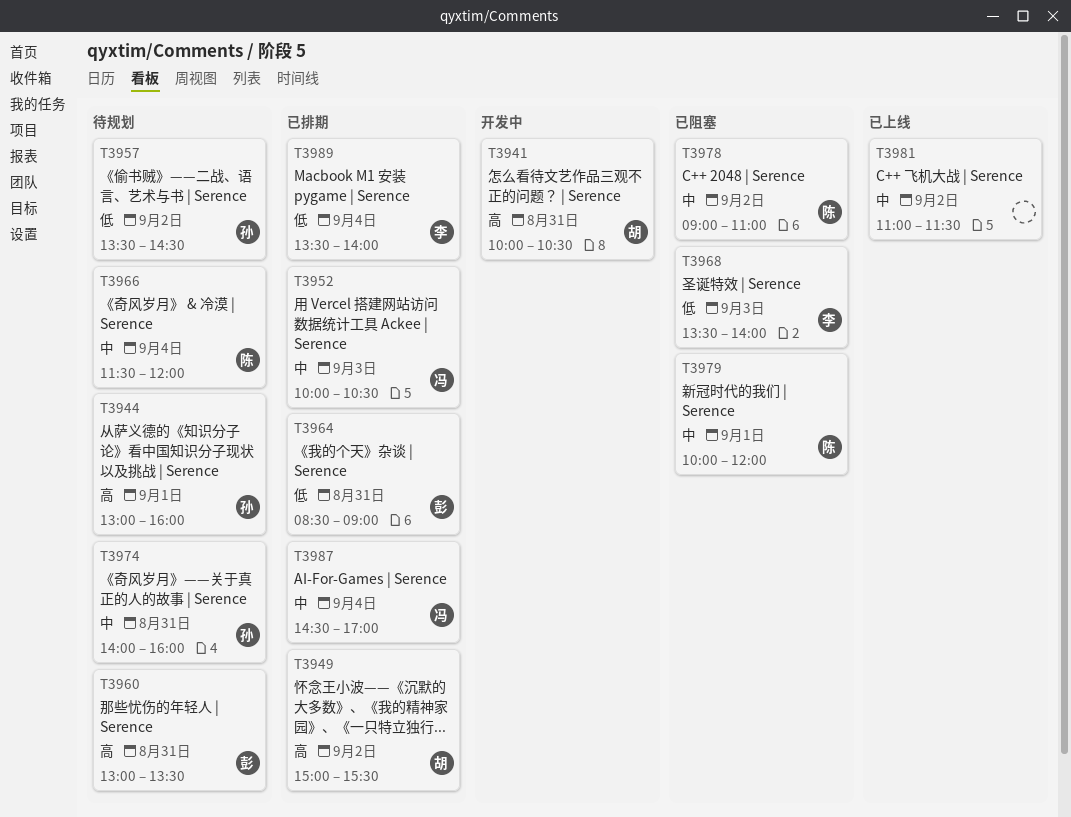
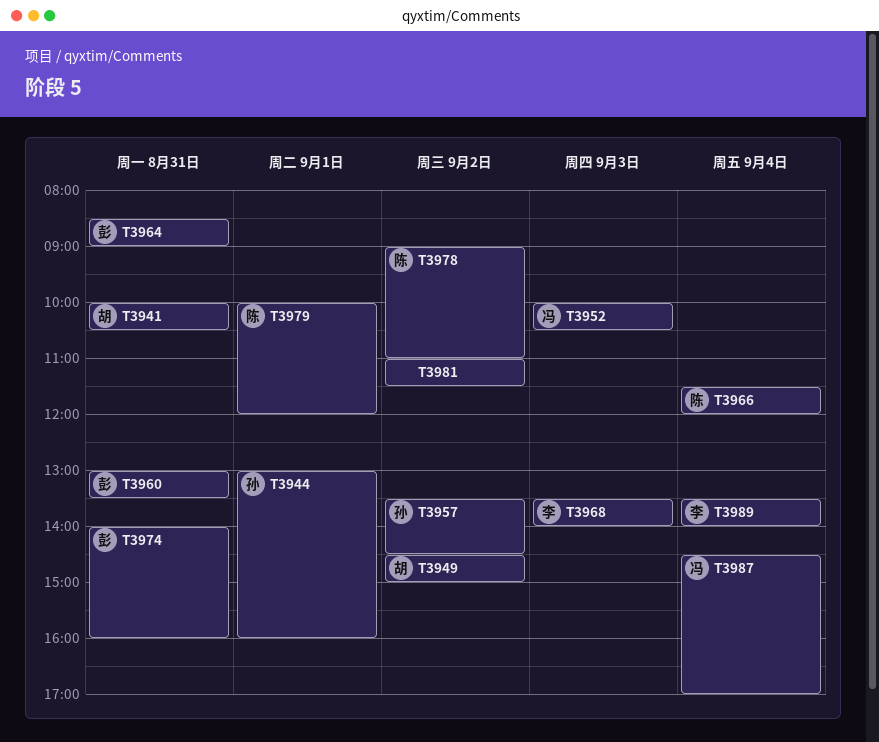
T3949, begins: 15:00 -> 14:30
T3949, ends: 15:30 -> 15:00
T3974, owner: 孙 -> 彭

